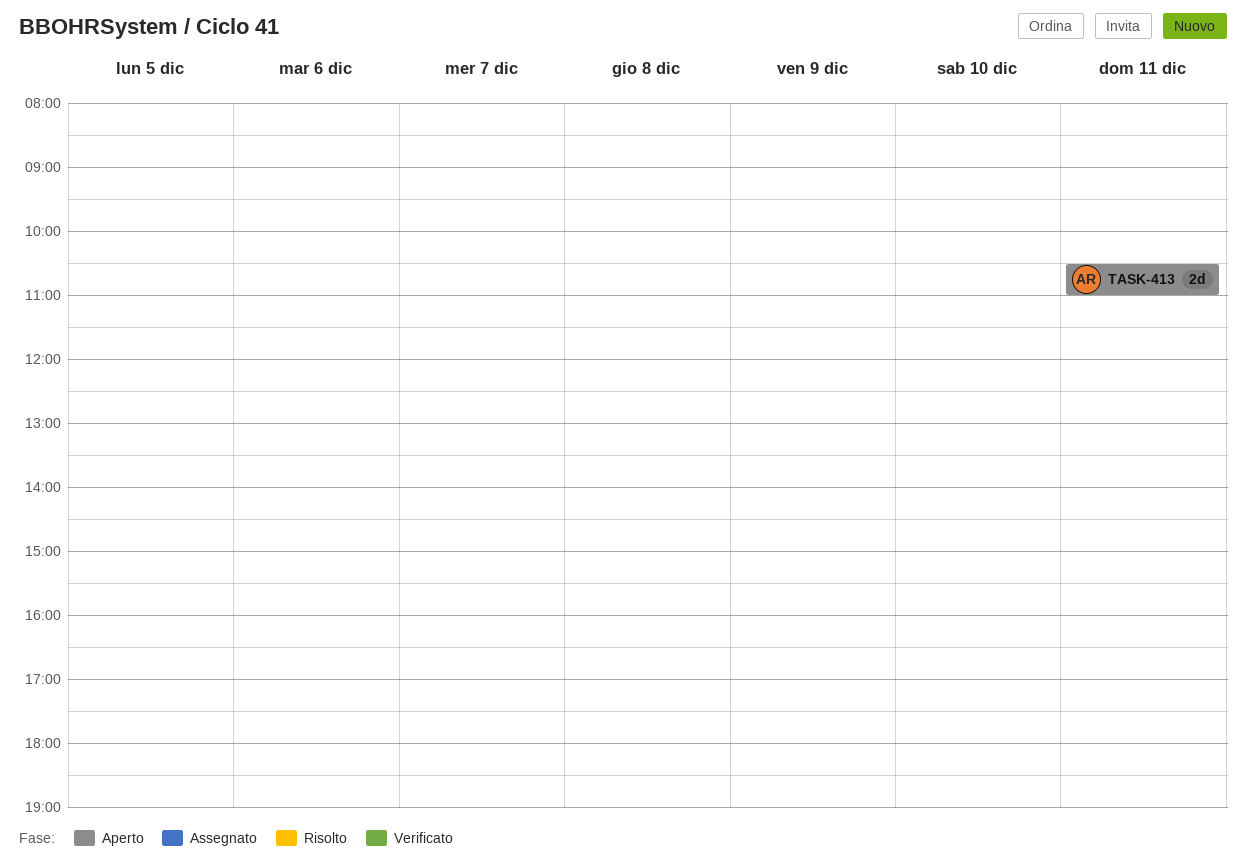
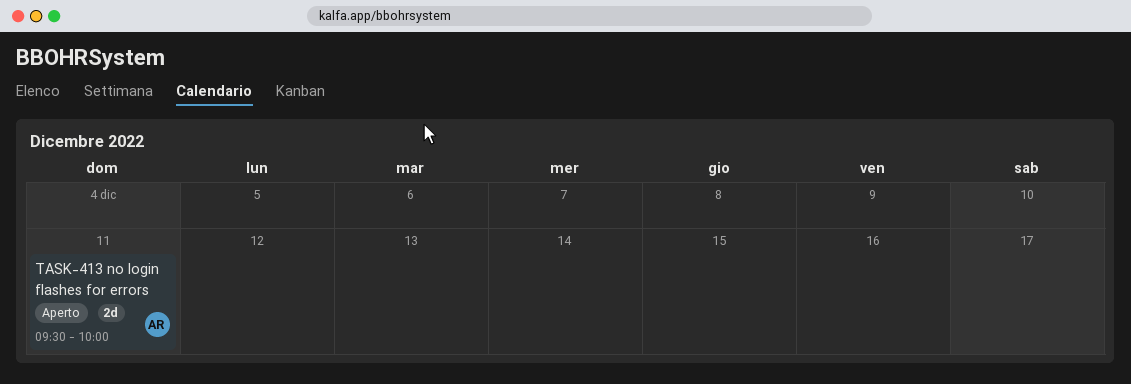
TASK-413, begins: 10:30 -> 09:30
TASK-413, ends: 11:00 -> 10:00

